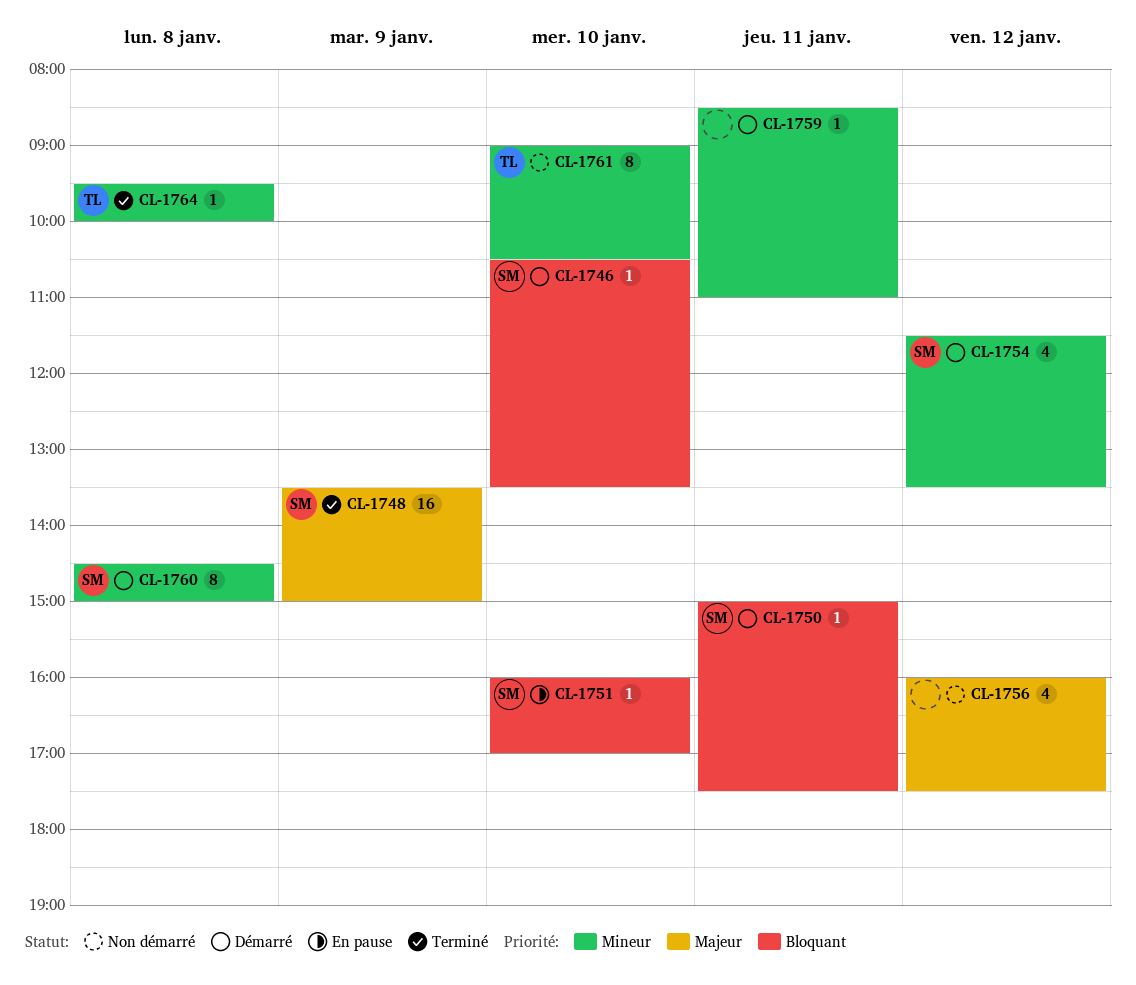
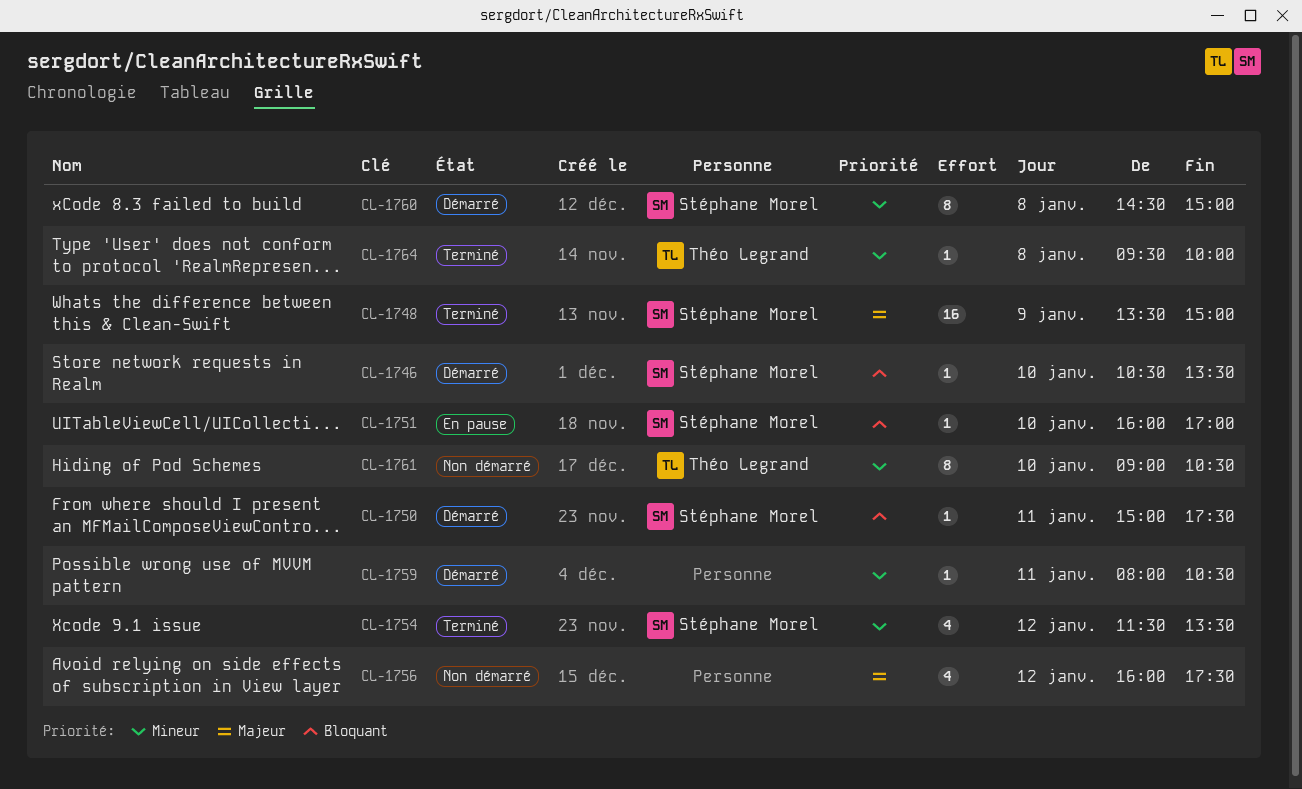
CL-1754, status: Démarré -> Terminé
CL-1759, begins: 08:30 -> 08:00
CL-1759, ends: 11:00 -> 10:30

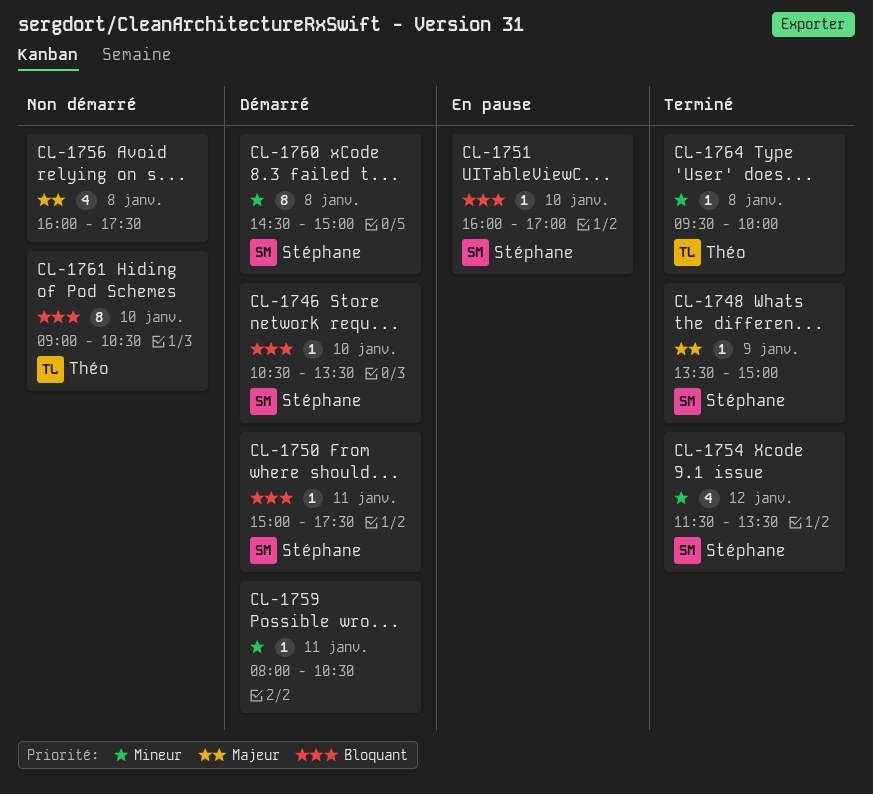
CL-1748, estimate: 16 -> 1
CL-1756, day: Jan 12 -> Jan 8
CL-1761, priority: Mineur -> Bloquant

